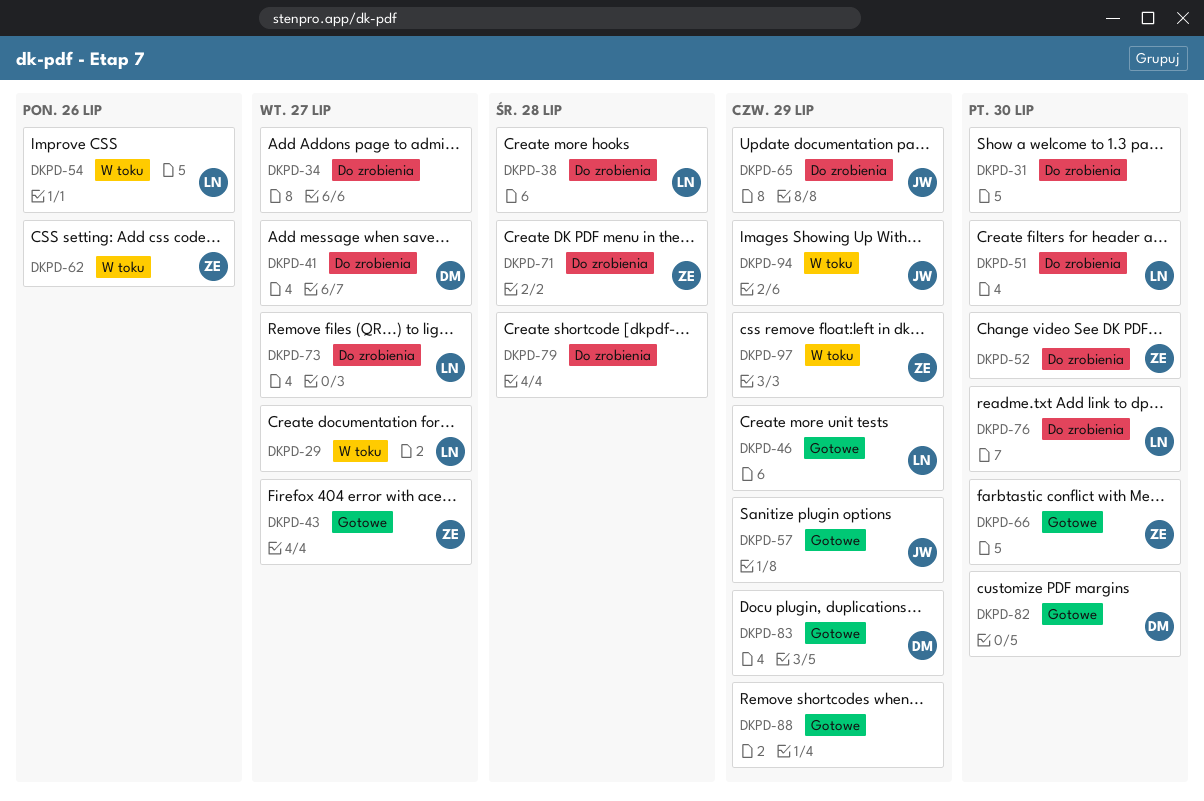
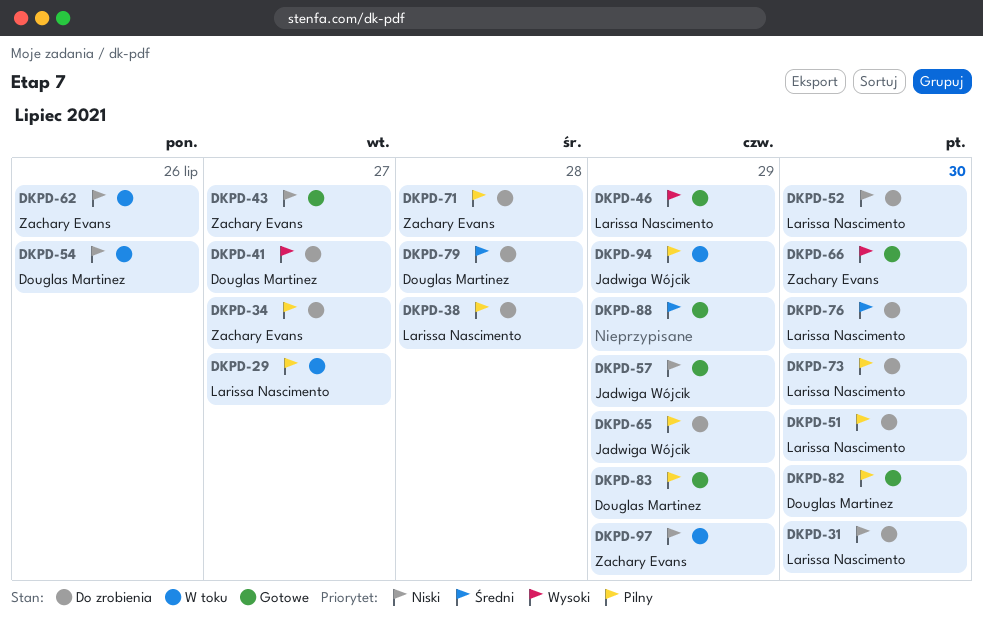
DKPD-31, owner: none -> Larissa Nascimento
DKPD-34, owner: none -> Zachary Evans
DKPD-52, owner: Zachary Evans -> Larissa Nascimento
DKPD-54, owner: Larissa Nascimento -> Douglas Martinez
DKPD-73, due: Jul 27 -> Jul 30
DKPD-79, owner: none -> Douglas Martinez

